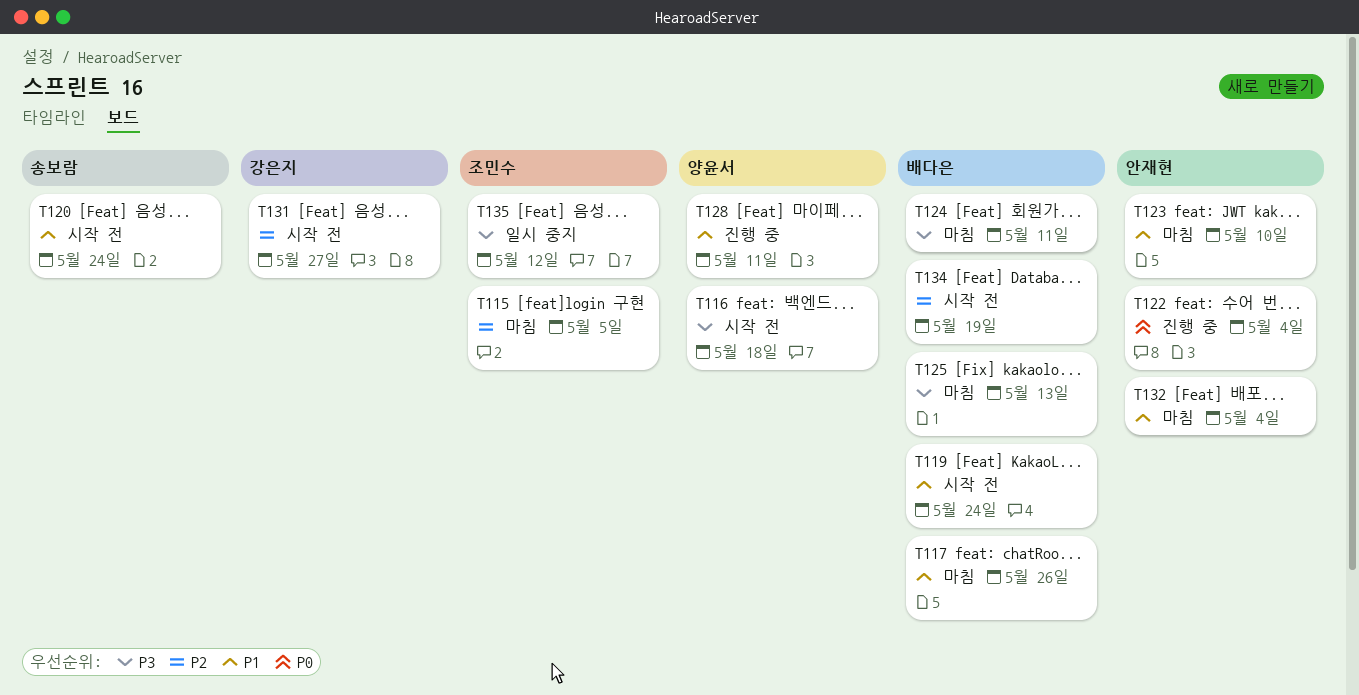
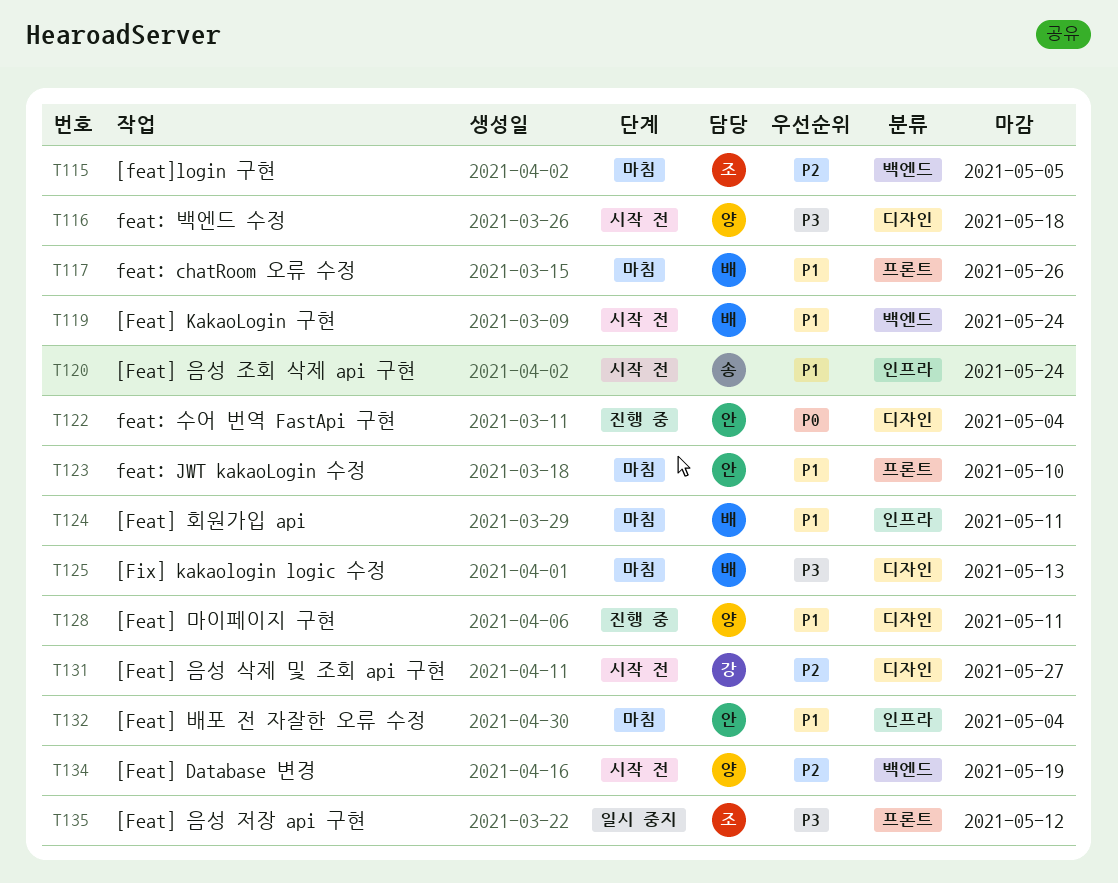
T124, priority: P3 -> P1
T134, owner: 배다은 -> 양윤서

